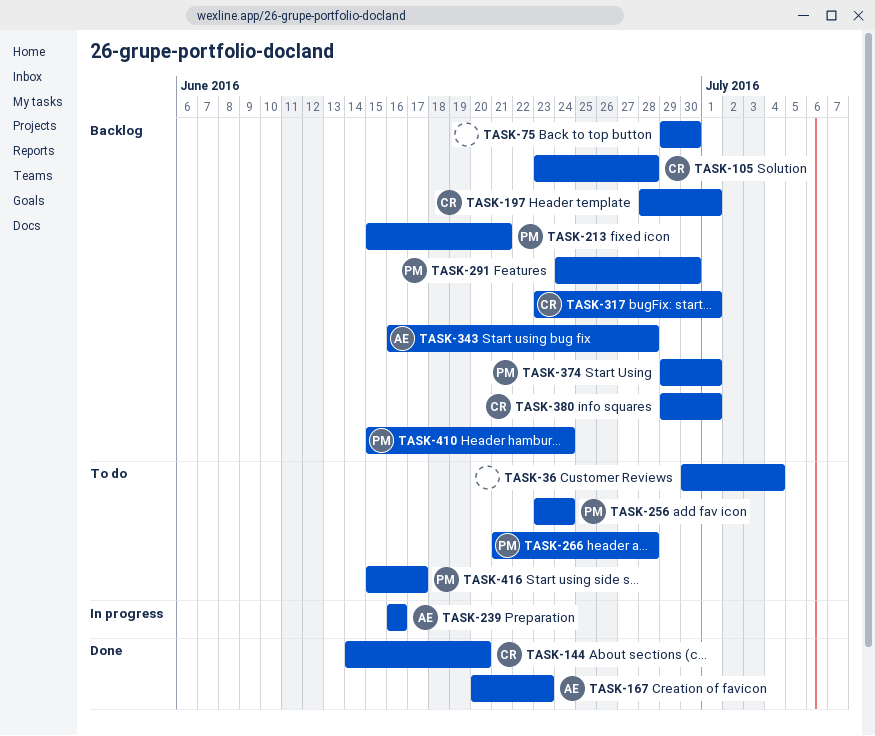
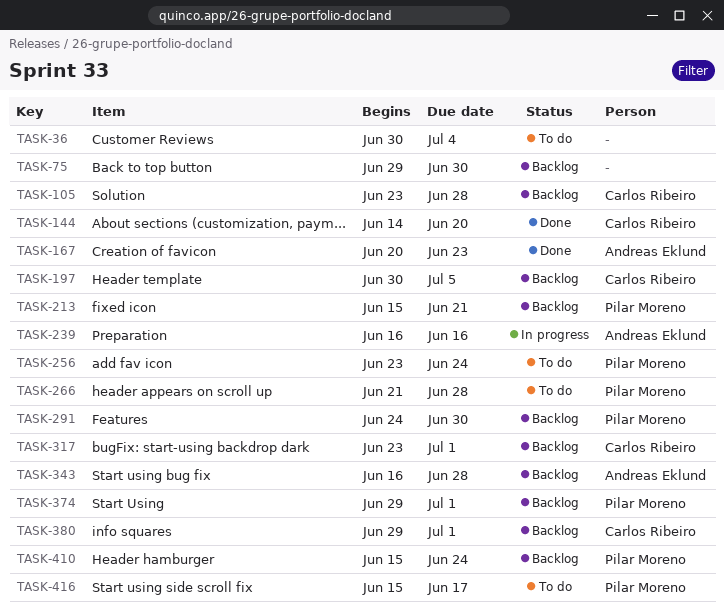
TASK-197, start: Jun 28 -> Jun 30
TASK-197, due: Jul 1 -> Jul 5

